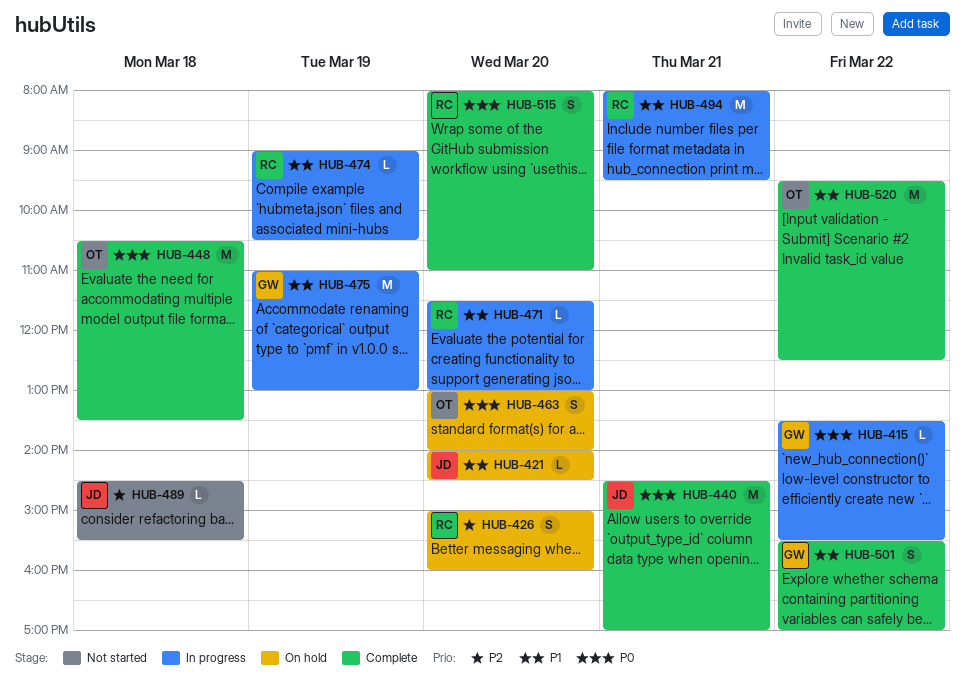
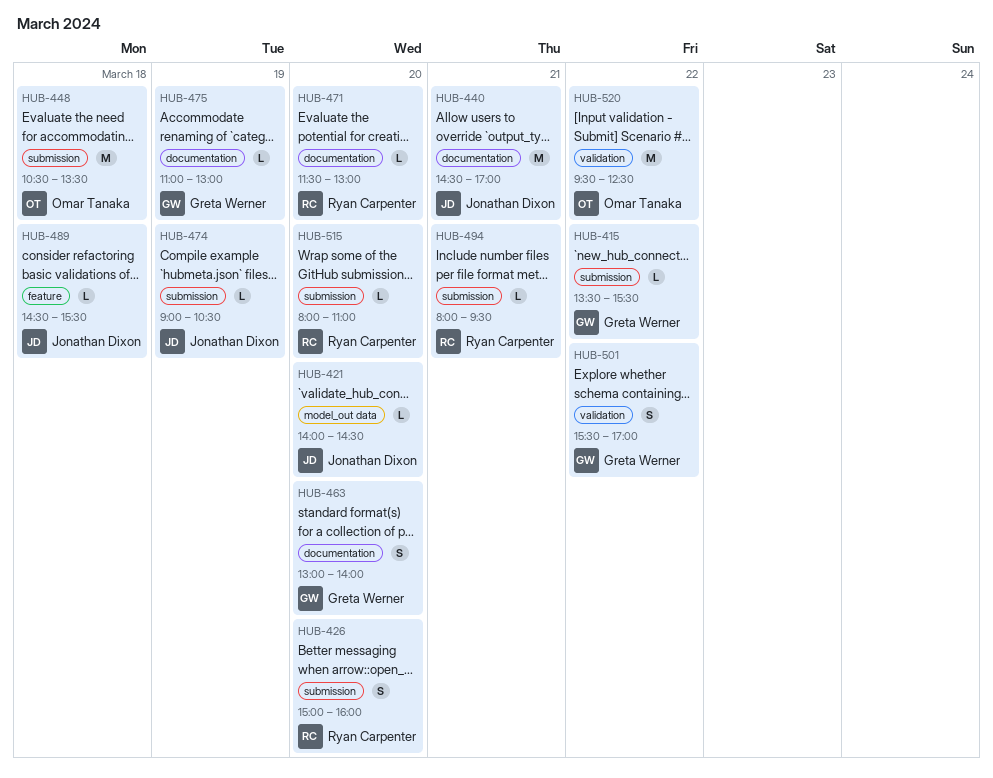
HUB-463, owner: Omar Tanaka -> Greta Werner
HUB-474, owner: Ryan Carpenter -> Jonathan Dixon
HUB-475, estimate: M -> L
HUB-494, estimate: M -> L
HUB-515, estimate: S -> L

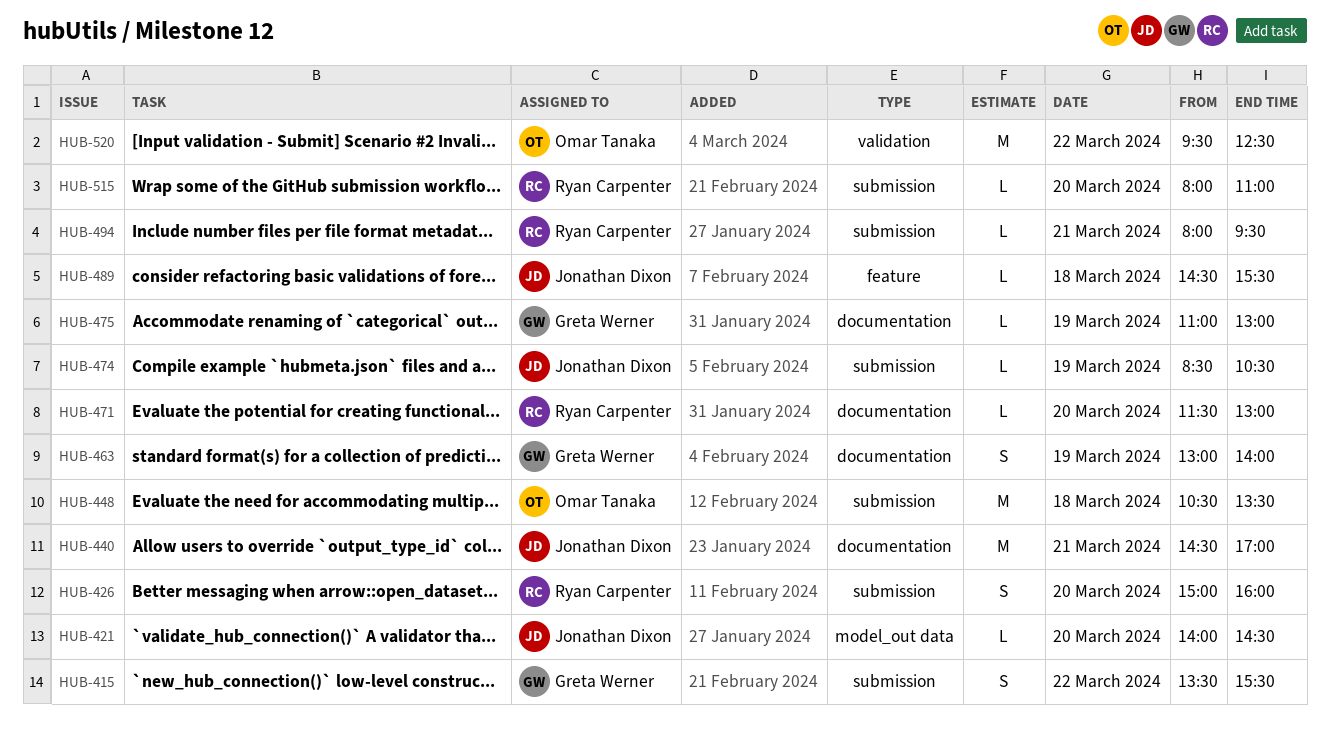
HUB-415, estimate: L -> S
HUB-463, day: Mar 20 -> Mar 19
HUB-474, begins: 09:00 -> 08:30
HUB-501: present -> none

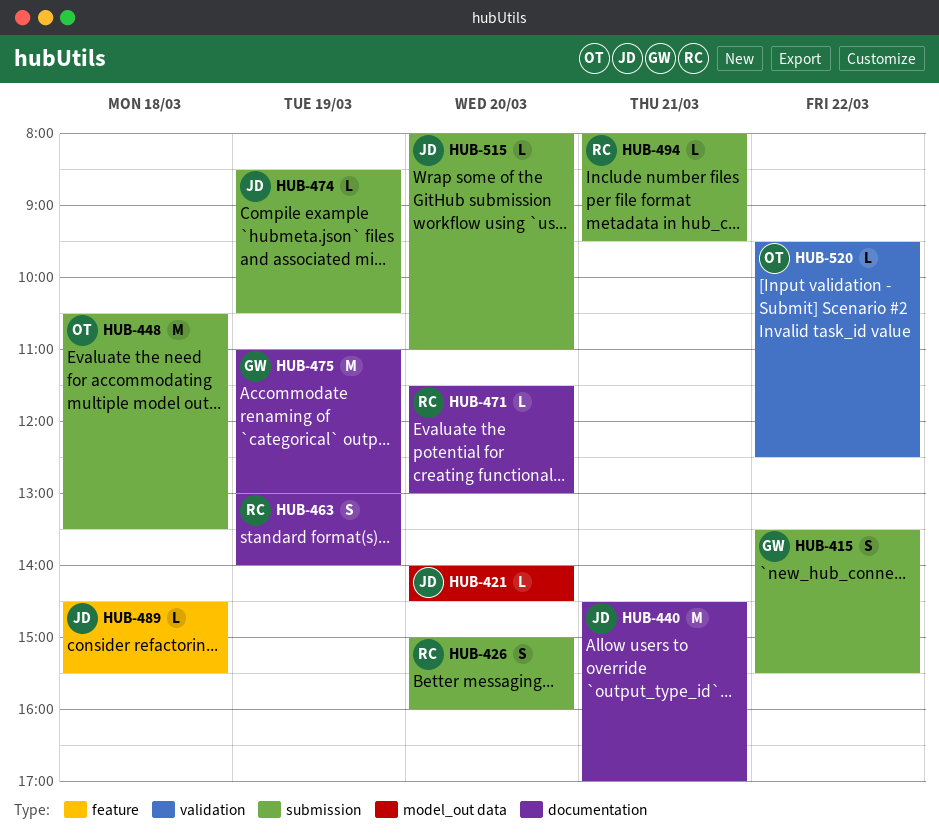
HUB-463, owner: Greta Werner -> Ryan Carpenter
HUB-475, estimate: L -> M
HUB-515, owner: Ryan Carpenter -> Jonathan Dixon
HUB-520, estimate: M -> L

